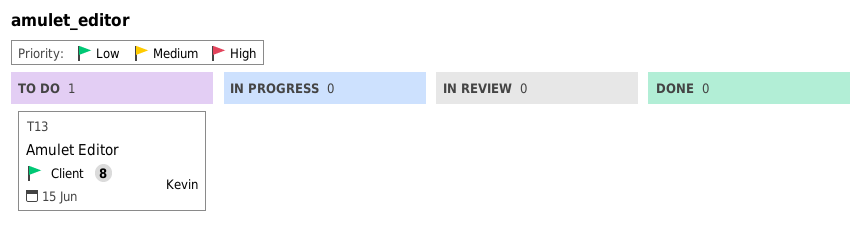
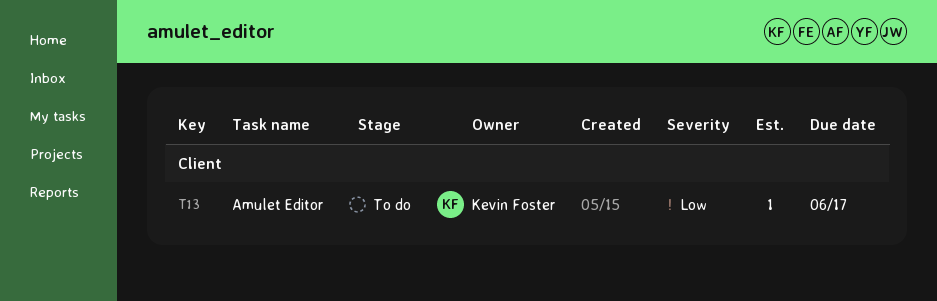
T13, estimate: 8 -> 1
T13, due: Jun 15 -> Jun 17

